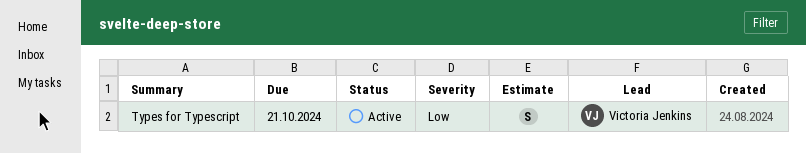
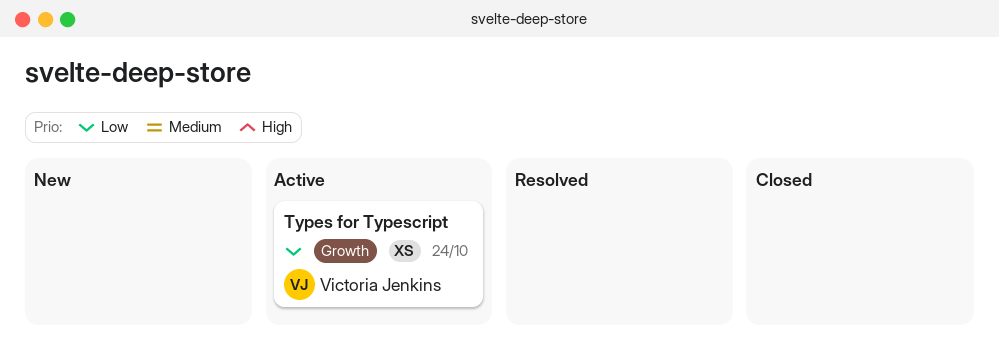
Types for Typescript, estimate: S -> XS
Types for Typescript, due: Oct 21 -> Oct 24

